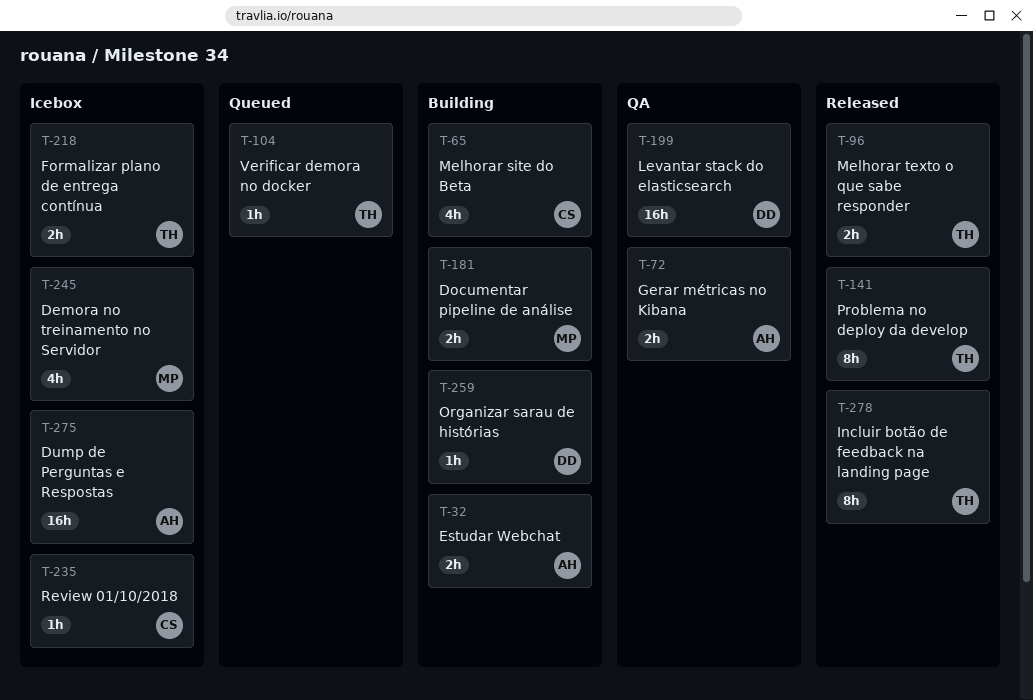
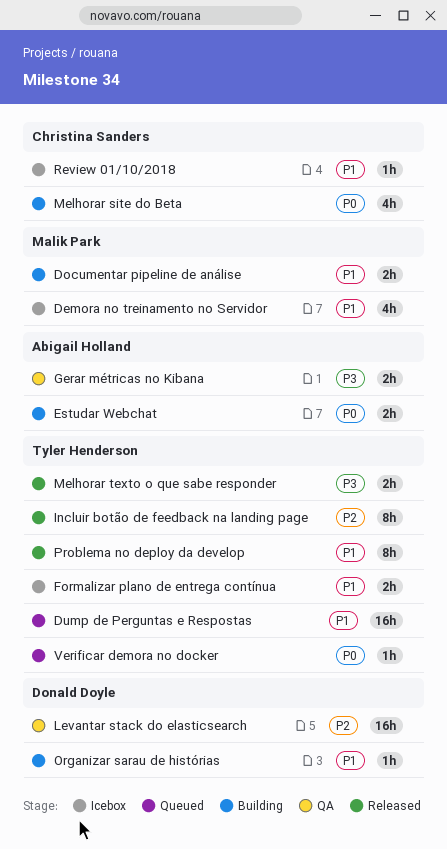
Dump de Perguntas e Respostas, status: Icebox -> Queued
Dump de Perguntas e Respostas, owner: Abigail Holland -> Tyler Henderson

